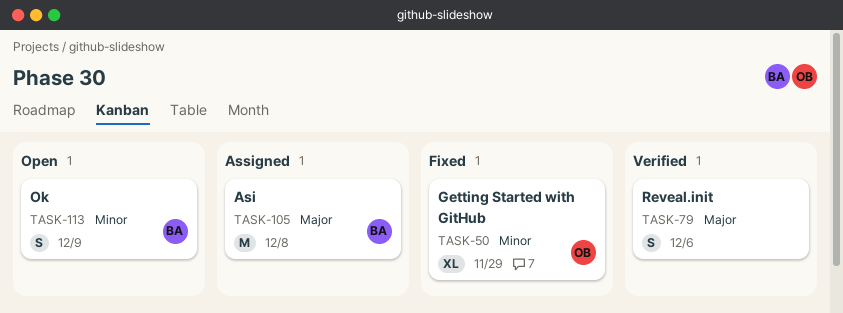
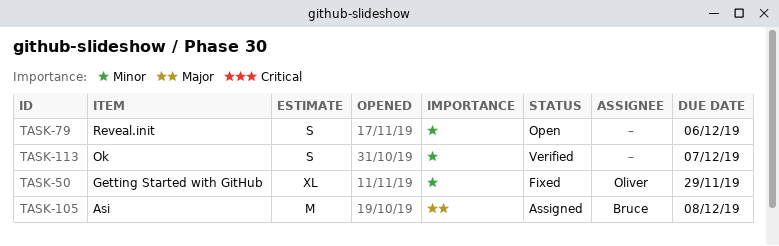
TASK-79, status: Verified -> Open
TASK-79, priority: Major -> Minor
TASK-113, status: Open -> Verified
TASK-113, owner: Bruce -> none
TASK-113, due: Dec 9 -> Dec 7

